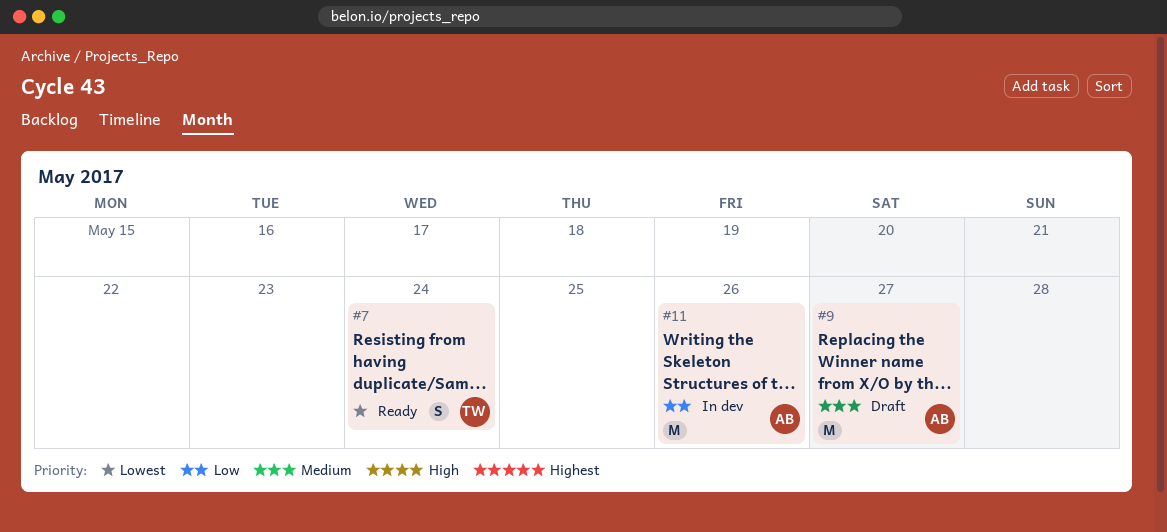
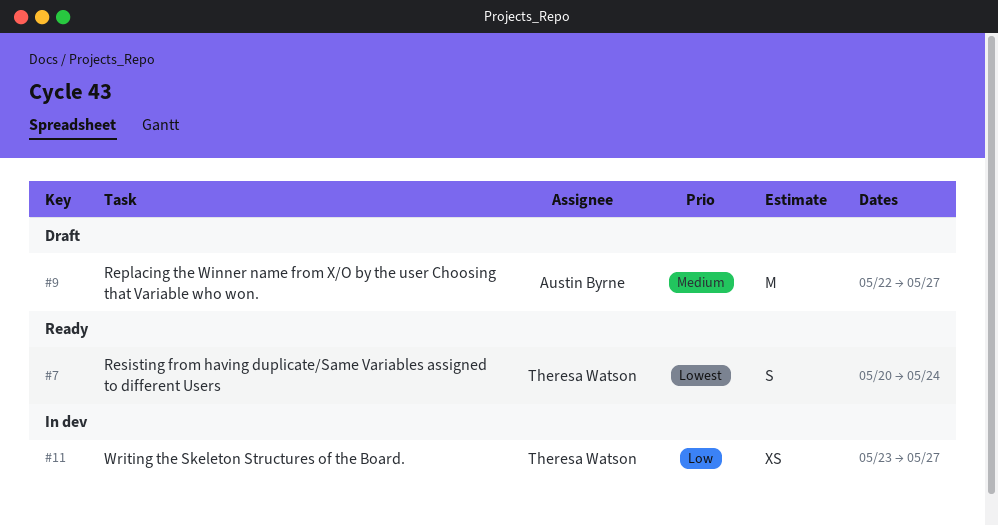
#11, owner: Austin Byrne -> Theresa Watson
#11, estimate: M -> XS
#11, due: May 26 -> May 27

